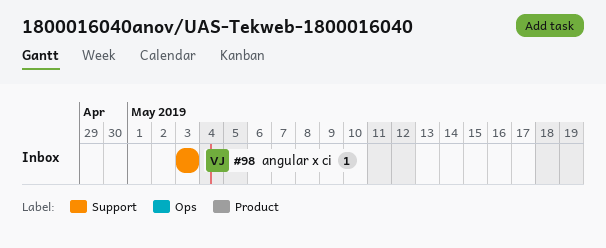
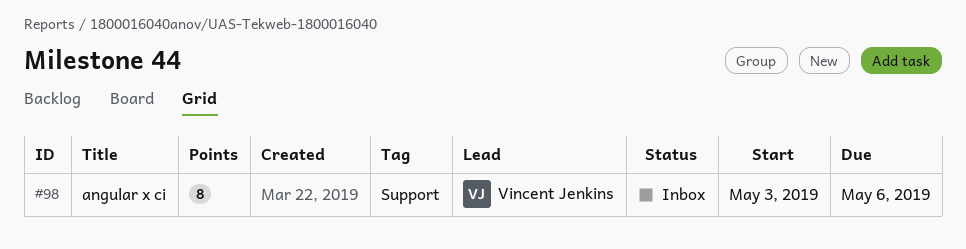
#98, estimate: 1 -> 8
#98, due: May 3 -> May 6

